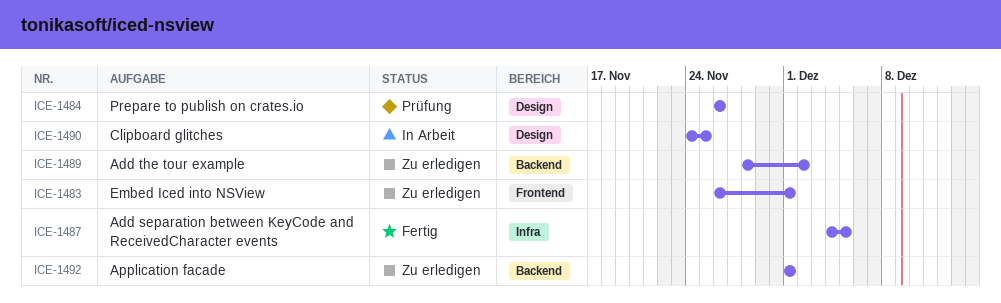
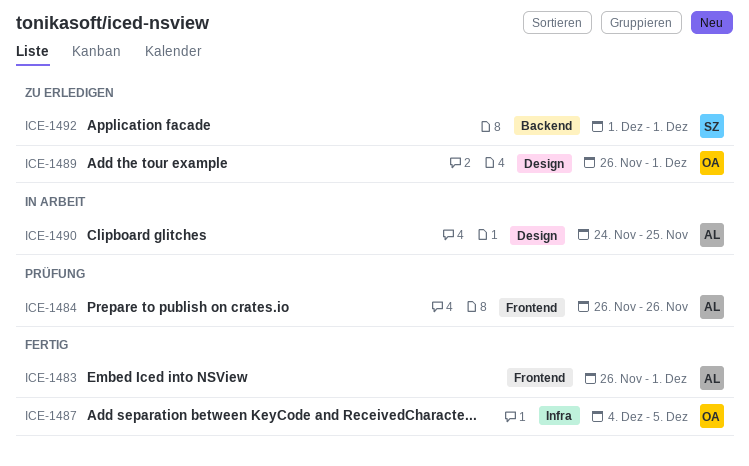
ICE-1483, status: Zu erledigen -> Fertig
ICE-1484, label: Design -> Frontend
ICE-1489, label: Backend -> Design
ICE-1489, start: Nov 28 -> Nov 26
ICE-1489, due: Dec 2 -> Dec 1

